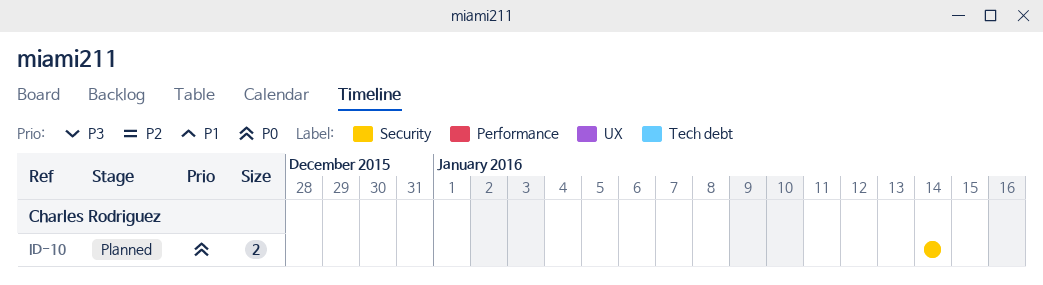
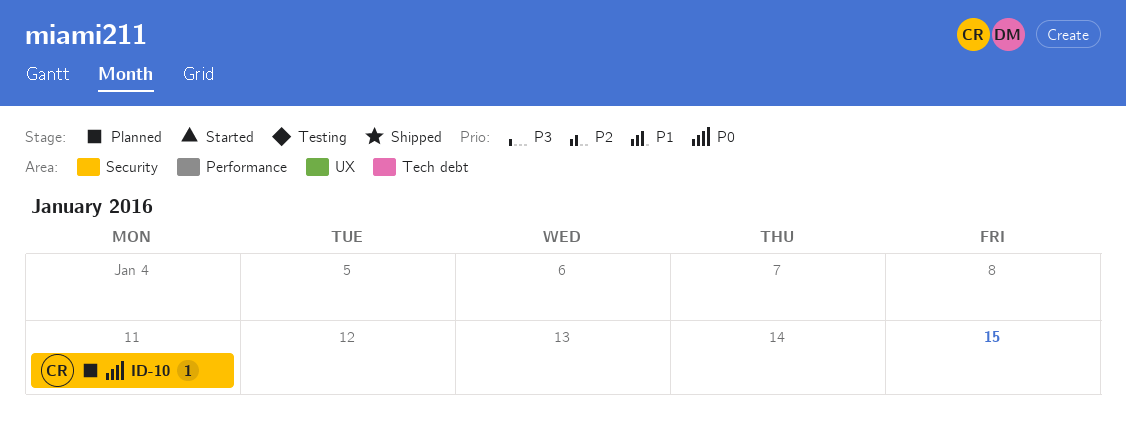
ID-10, estimate: 2 -> 1
ID-10, start: Jan 14 -> Jan 11
ID-10, due: Jan 14 -> Jan 11

